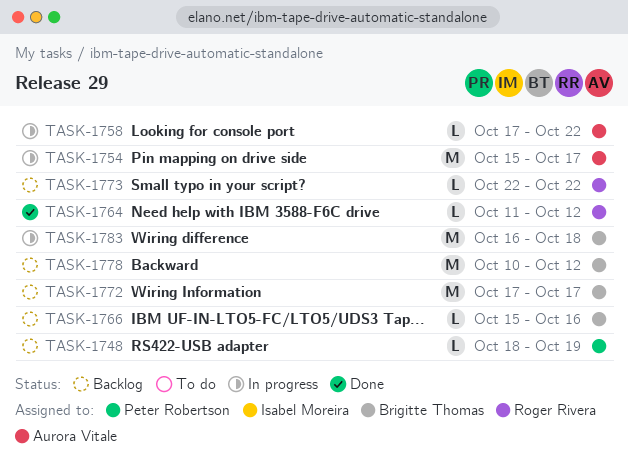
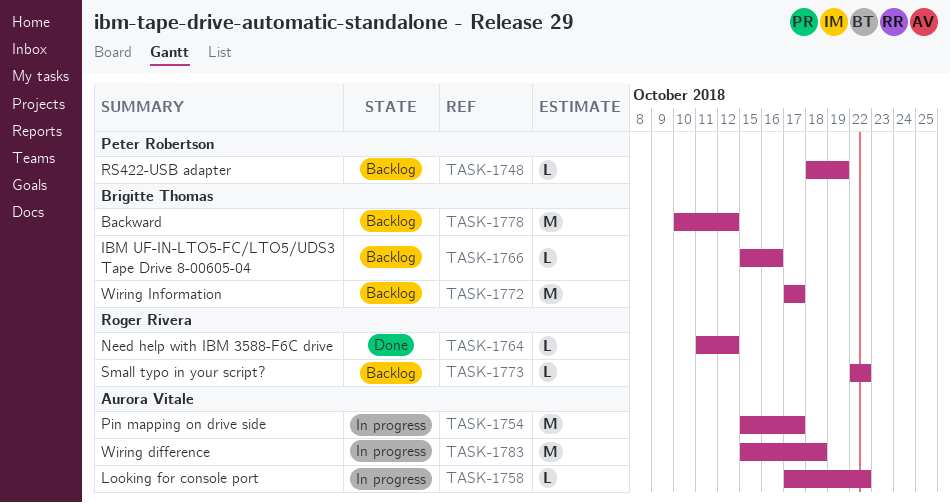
TASK-1783, owner: Brigitte Thomas -> Aurora Vitale
TASK-1783, start: Oct 16 -> Oct 15

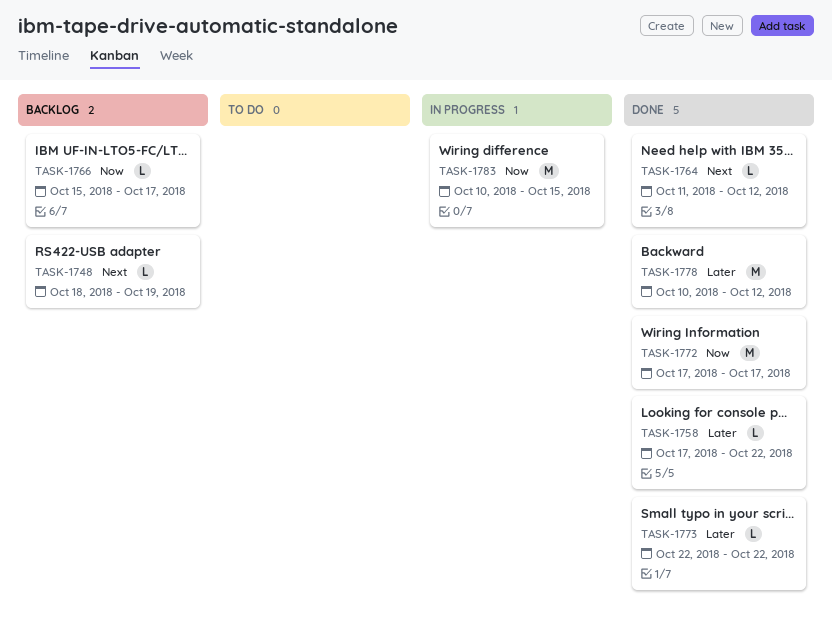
TASK-1754: present -> none
TASK-1758, status: In progress -> Done
TASK-1766, due: Oct 16 -> Oct 17
TASK-1772, status: Backlog -> Done
TASK-1773, status: Backlog -> Done
TASK-1778, status: Backlog -> Done
TASK-1783, start: Oct 15 -> Oct 10
TASK-1783, due: Oct 18 -> Oct 15

